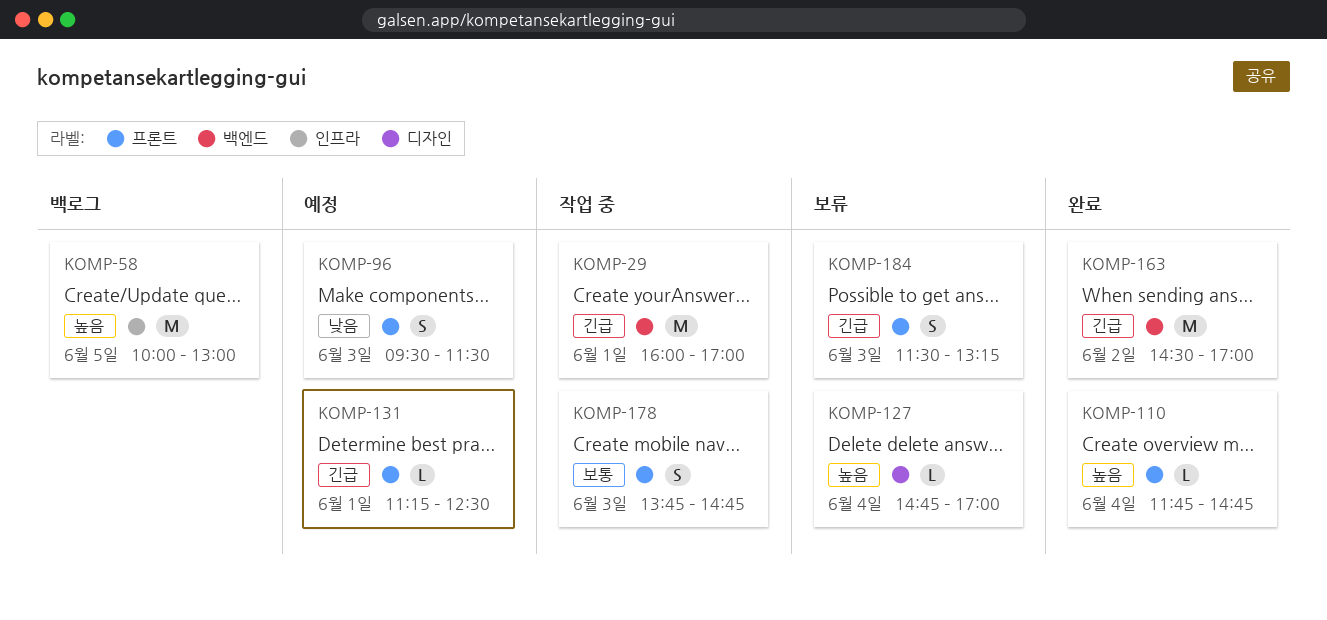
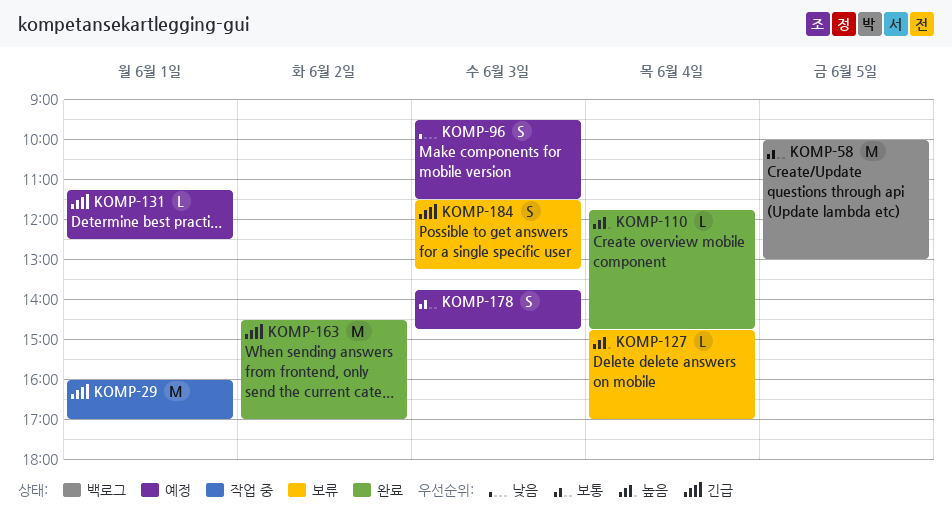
KOMP-58, priority: 높음 -> 보통
KOMP-178, status: 작업 중 -> 예정

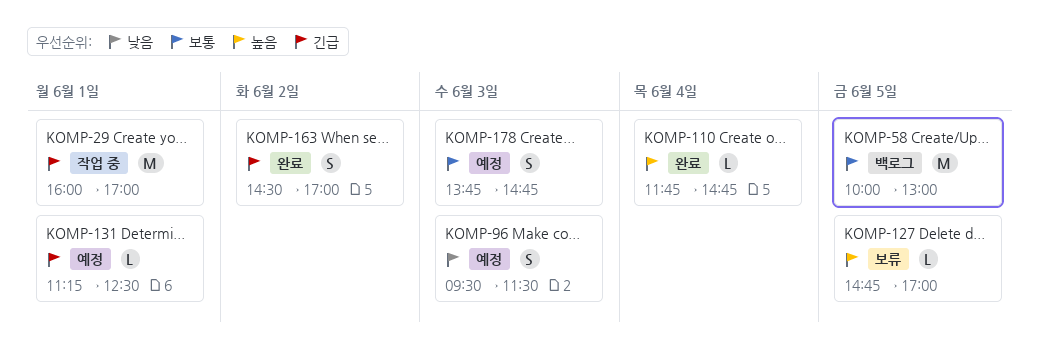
KOMP-127, day: Jun 4 -> Jun 5
KOMP-163, estimate: M -> S
KOMP-184: present -> none

